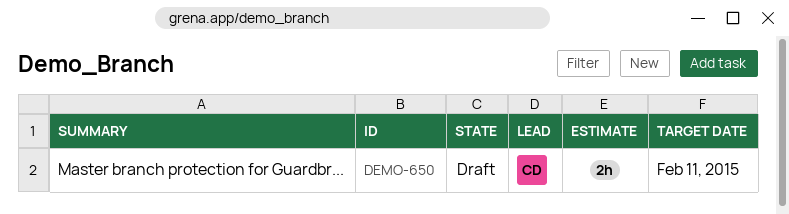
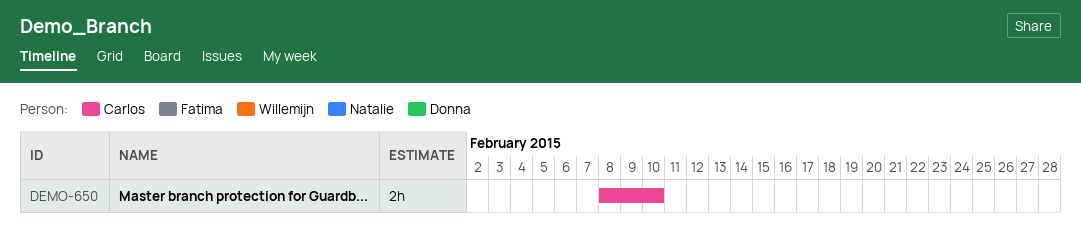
DEMO-650, due: Feb 11 -> Feb 10

